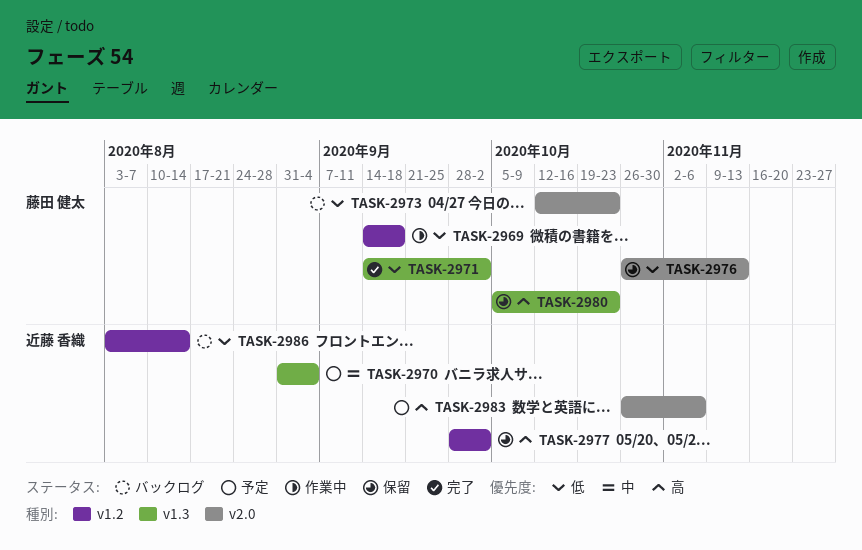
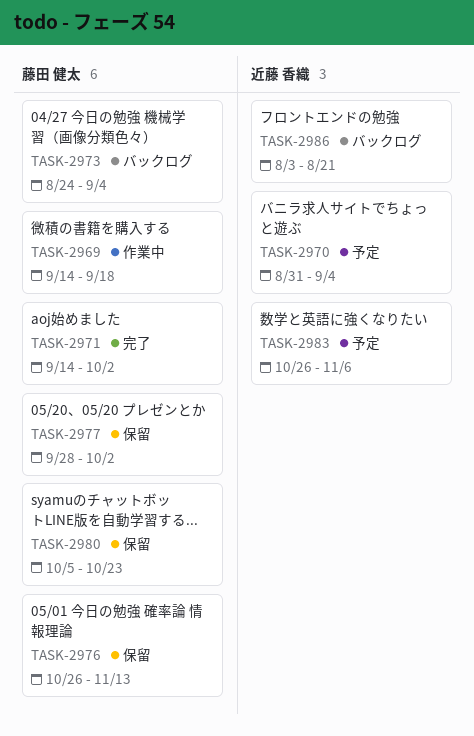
TASK-2973, start: Oct 12 -> Aug 24
TASK-2973, due: Oct 23 -> Sep 4
TASK-2977, owner: 近藤 香織 -> 藤田 健太
TASK-2986, due: Aug 14 -> Aug 21

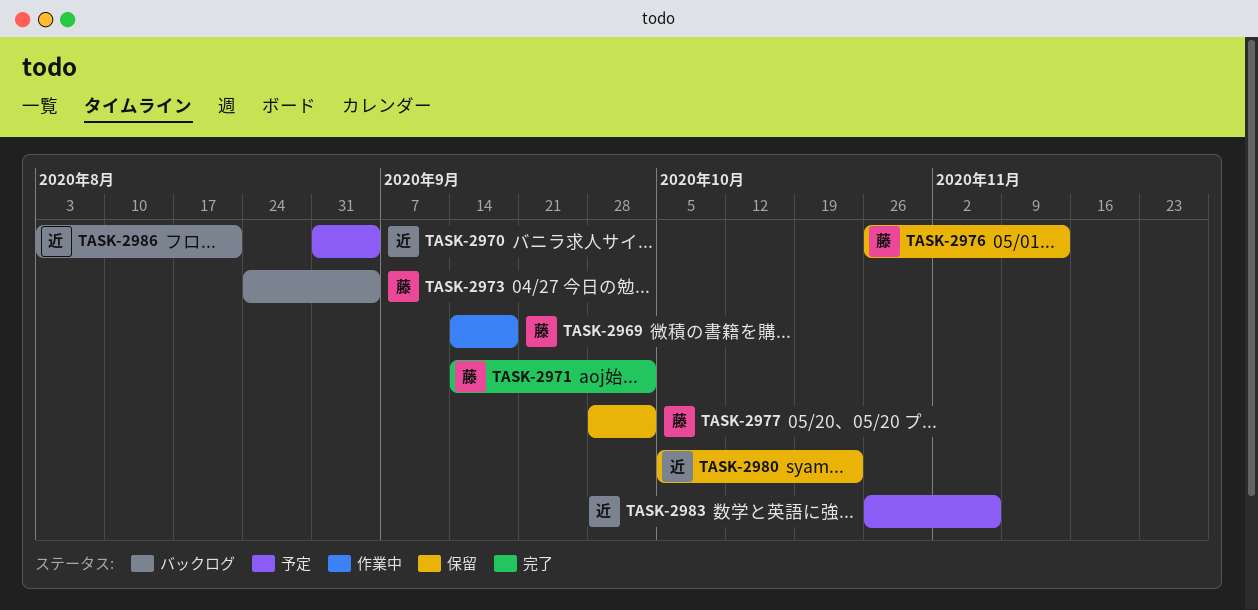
TASK-2980, owner: 藤田 健太 -> 近藤 香織

